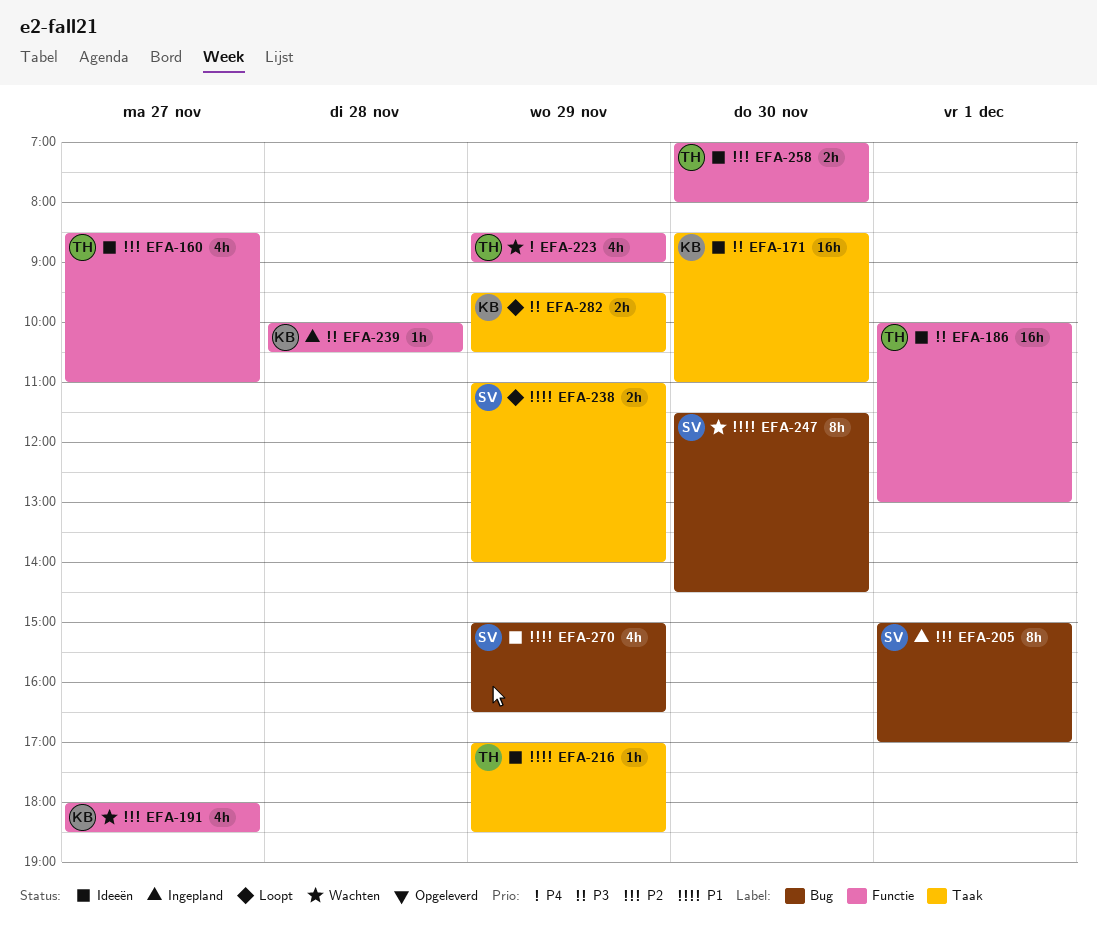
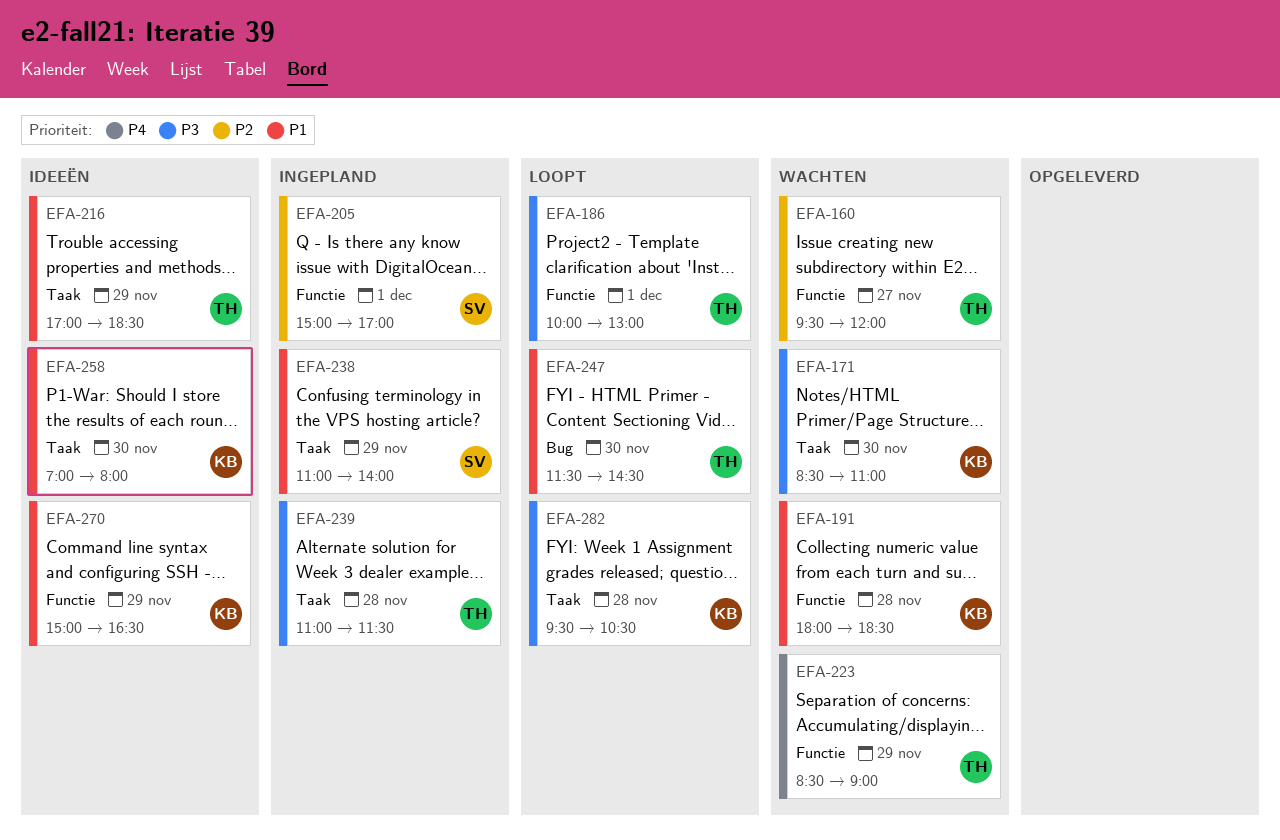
EFA-160, status: Ideeën -> Wachten
EFA-160, begins: 08:30 -> 09:30
EFA-160, ends: 11:00 -> 12:00
EFA-171, status: Ideeën -> Wachten
EFA-186, status: Ideeën -> Loopt
EFA-191, priority: P2 -> P1
EFA-191, day: Nov 27 -> Nov 28
EFA-205, label: Bug -> Functie
EFA-238, status: Loopt -> Ingepland
EFA-239, owner: KB -> TH
EFA-239, label: Functie -> Taak
EFA-239, begins: 10:00 -> 11:00
EFA-239, ends: 10:30 -> 11:30
EFA-247, status: Wachten -> Loopt
EFA-247, owner: SV -> TH
EFA-258, owner: TH -> KB
EFA-258, priority: P2 -> P1
EFA-258, label: Functie -> Taak
EFA-270, owner: SV -> KB
EFA-270, label: Bug -> Functie
EFA-282, day: Nov 29 -> Nov 28

